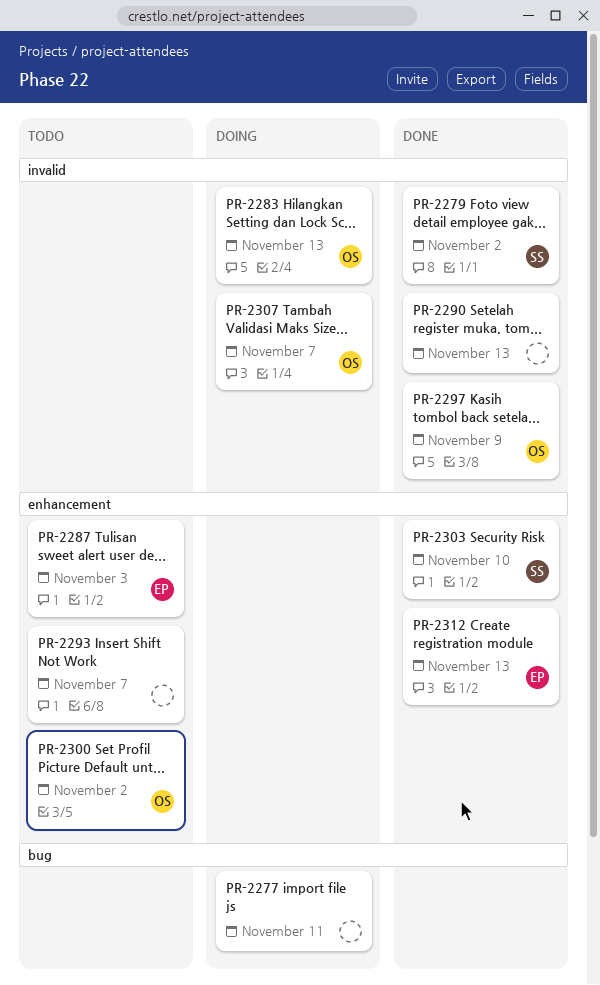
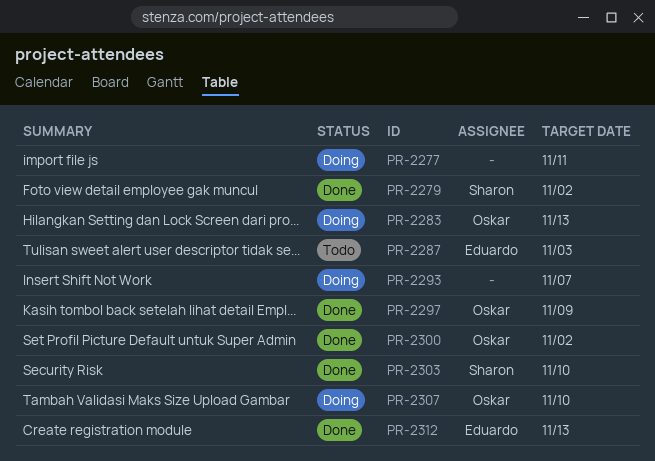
PR-2290: present -> none
PR-2293, status: Todo -> Doing
PR-2300, status: Todo -> Done
PR-2307, due: Nov 7 -> Nov 10

